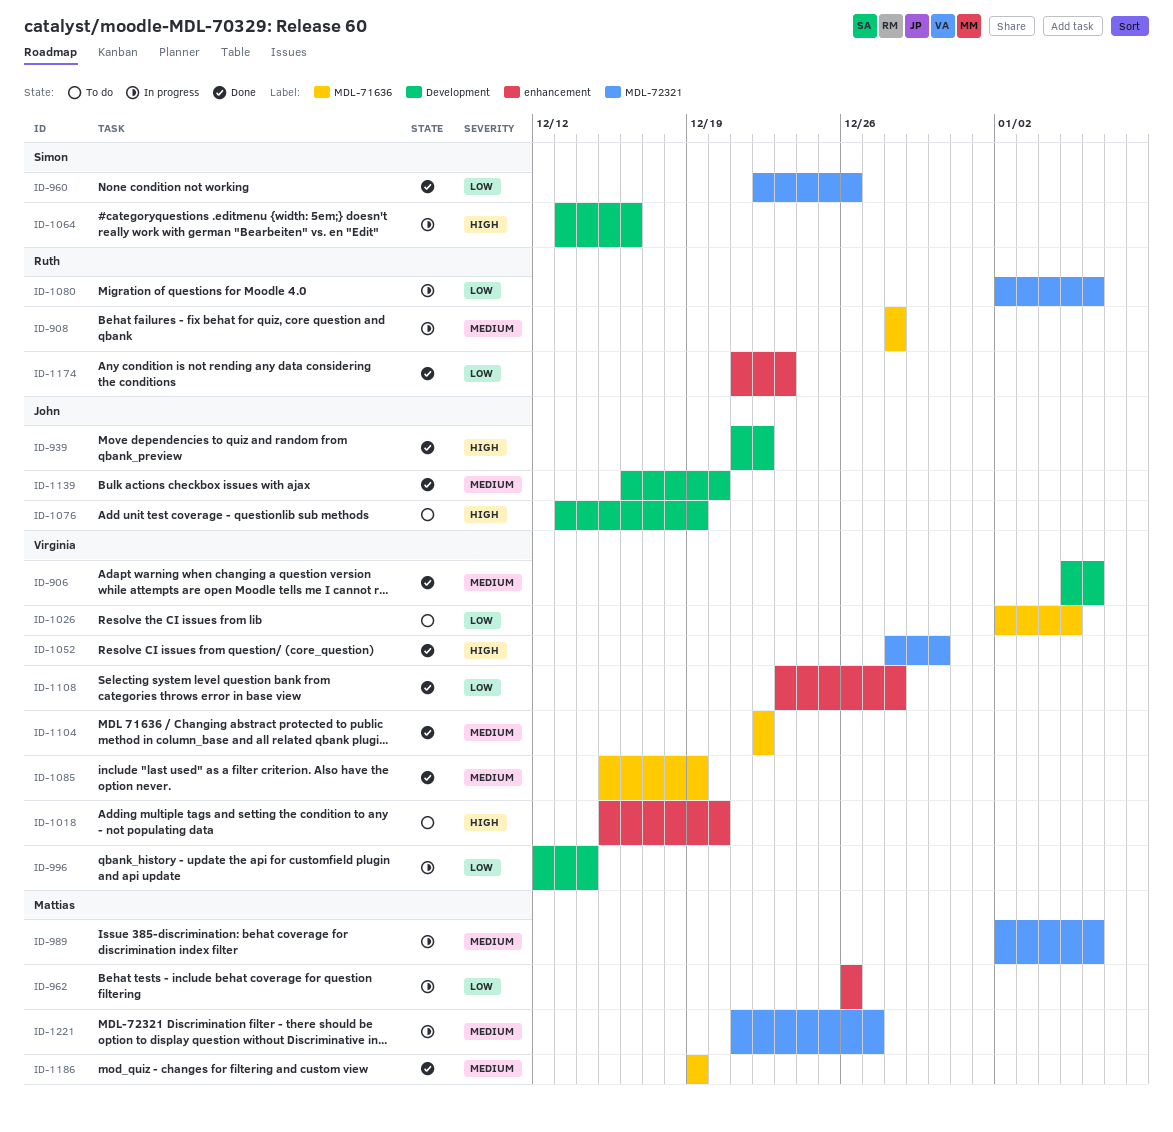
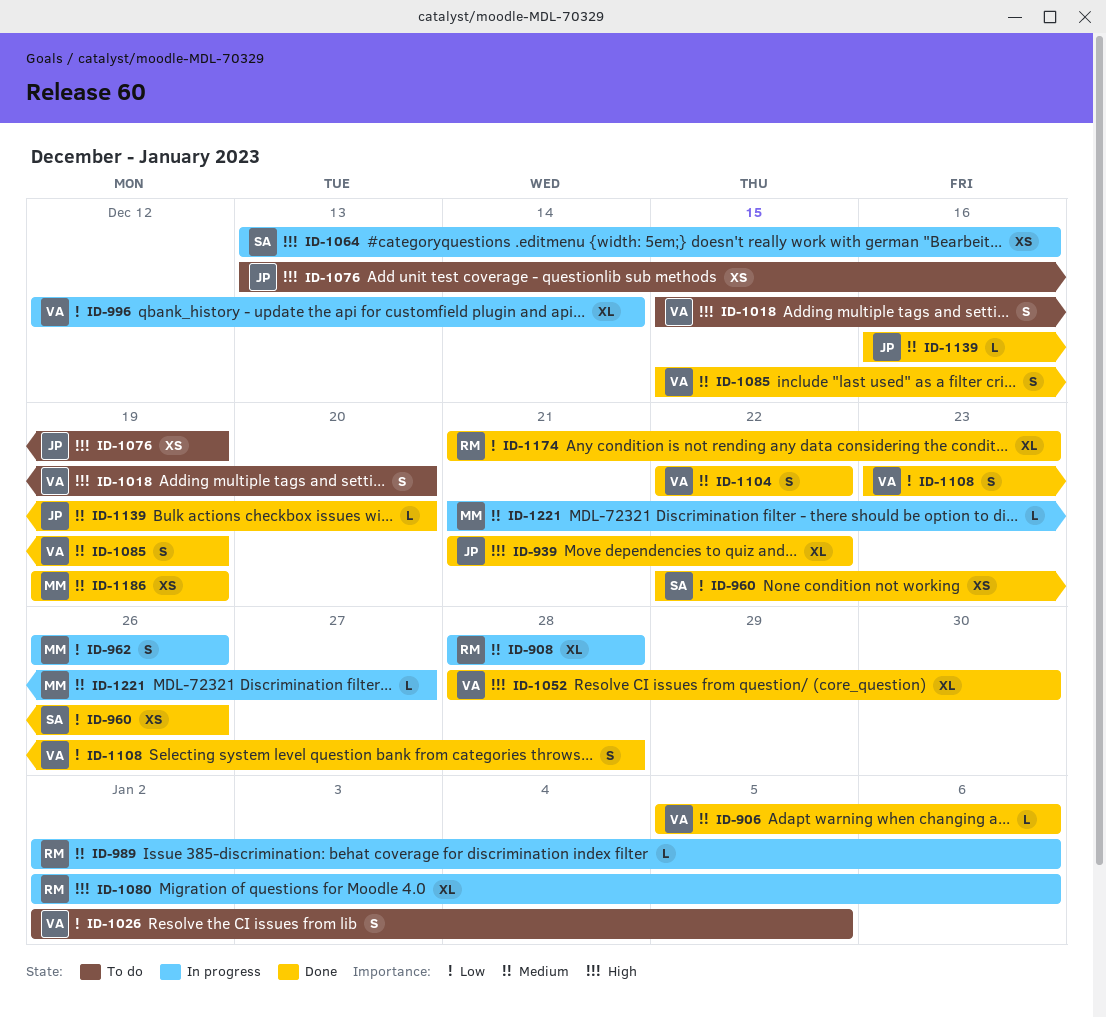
ID-989, owner: Mattias -> Ruth
ID-1080, priority: Low -> High

